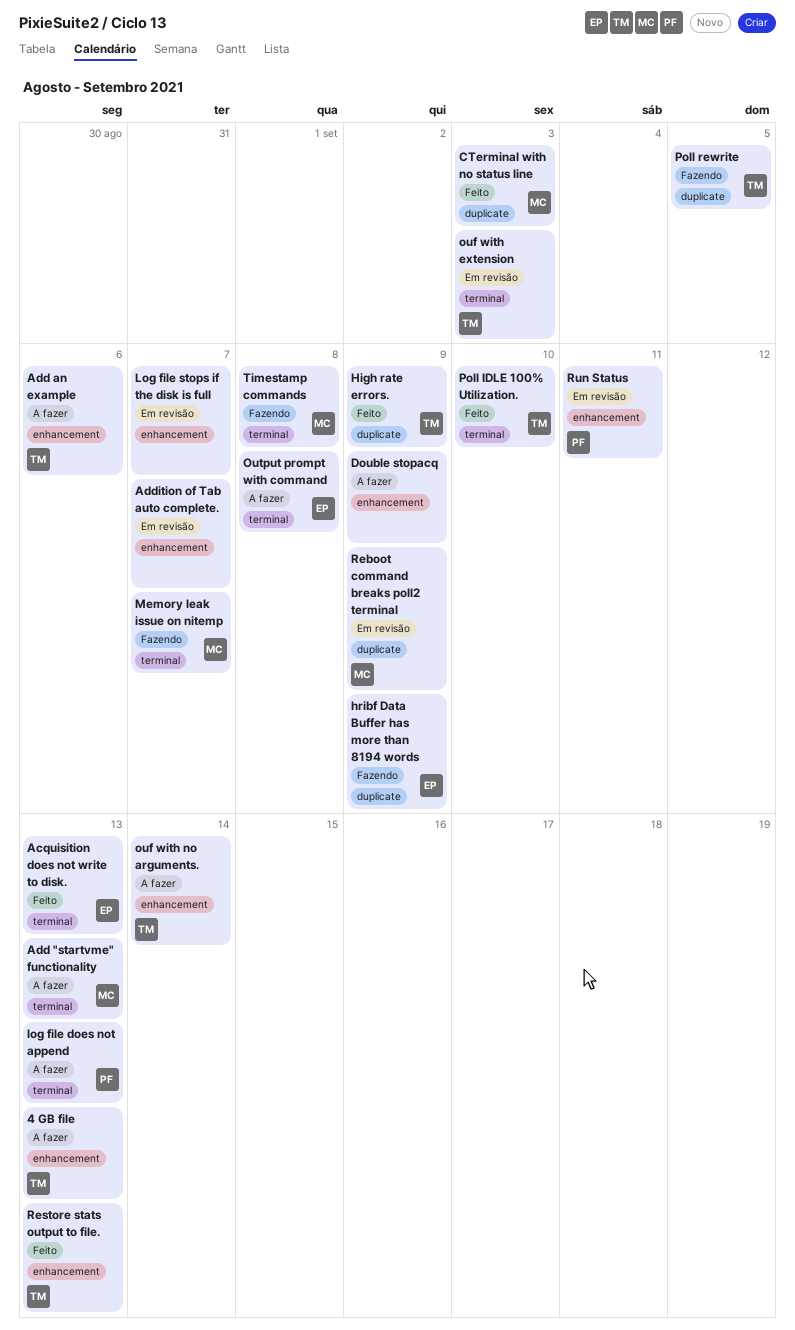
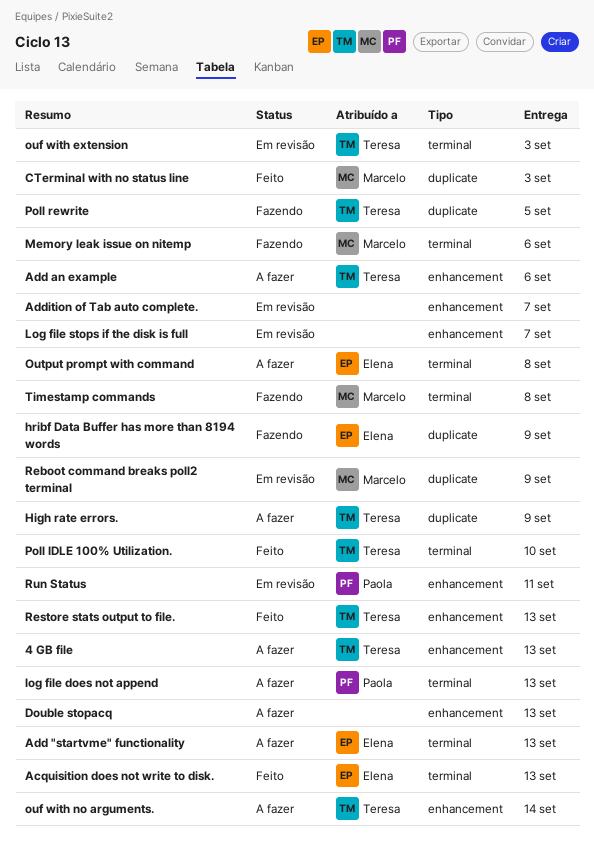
Add "startvme" functionality, owner: Marcelo -> Elena
Double stopacq, due: Sep 9 -> Sep 13
High rate errors., status: Feito -> A fazer
Memory leak issue on nitemp, due: Sep 7 -> Sep 6

